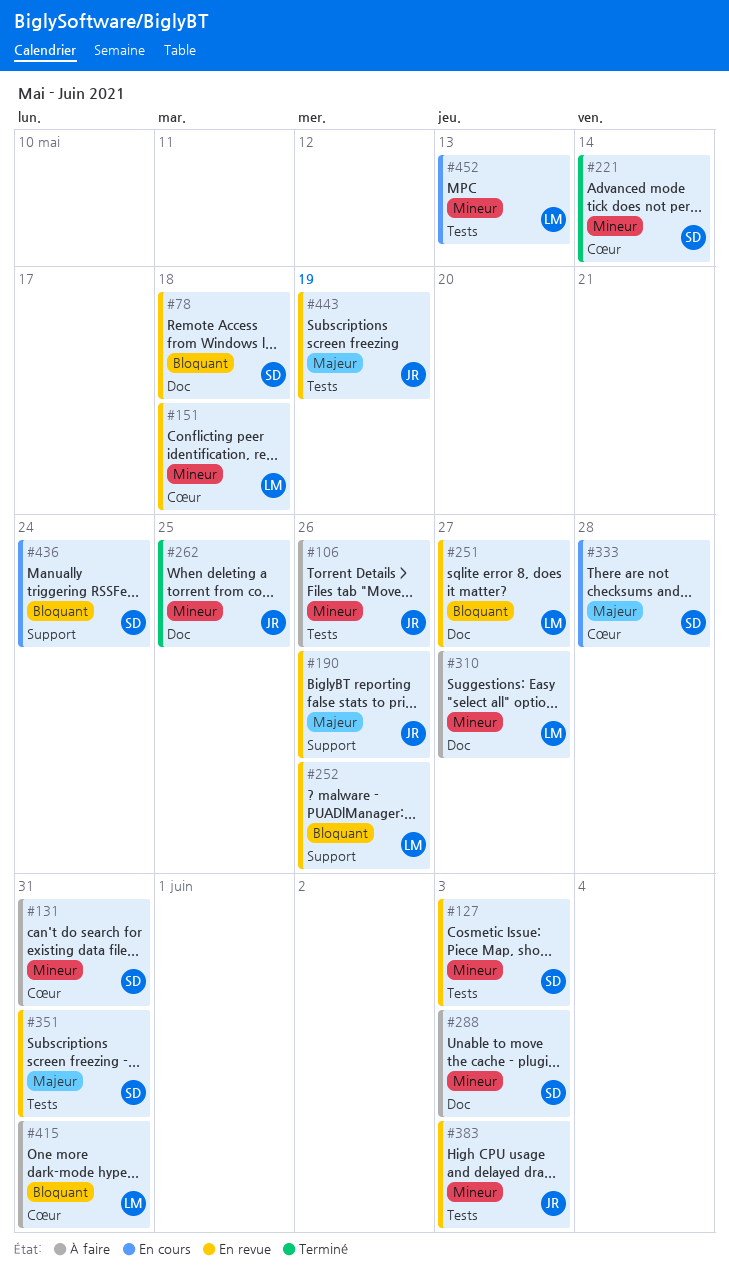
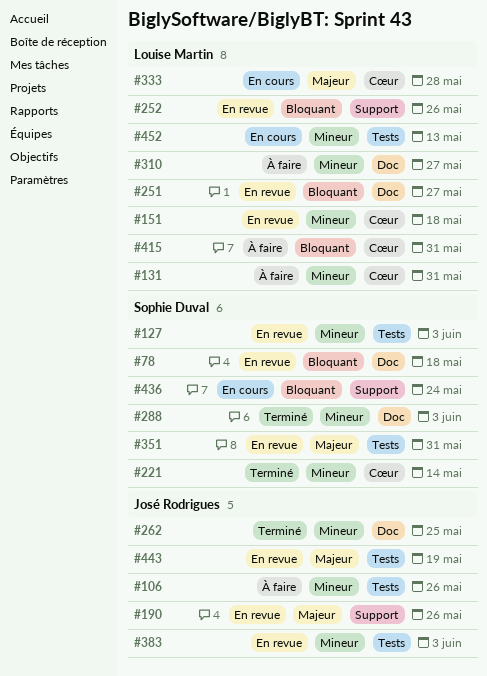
#131, owner: Sophie Duval -> Louise Martin
#288, status: À faire -> Terminé
#333, owner: Sophie Duval -> Louise Martin

